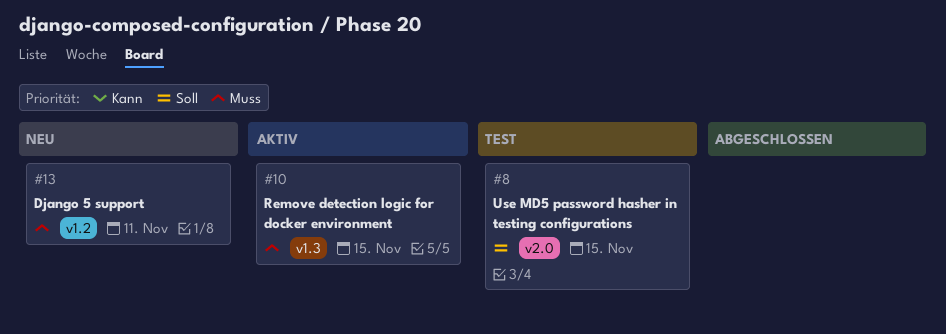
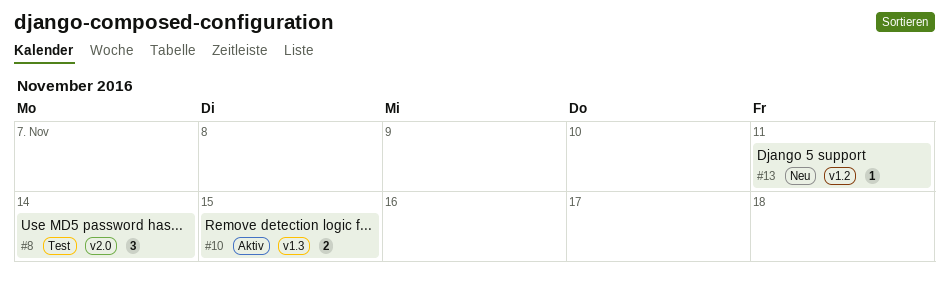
#8, due: Nov 15 -> Nov 14

